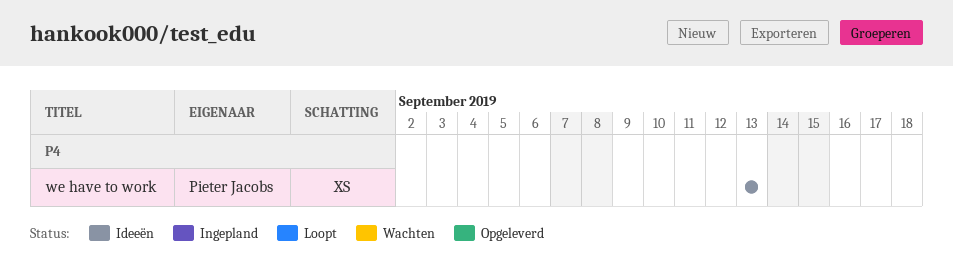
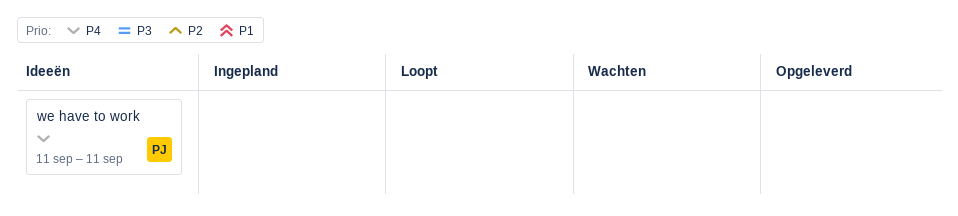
we have to work, start: Sep 13 -> Sep 11
we have to work, due: Sep 13 -> Sep 11

